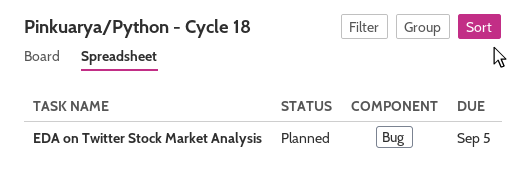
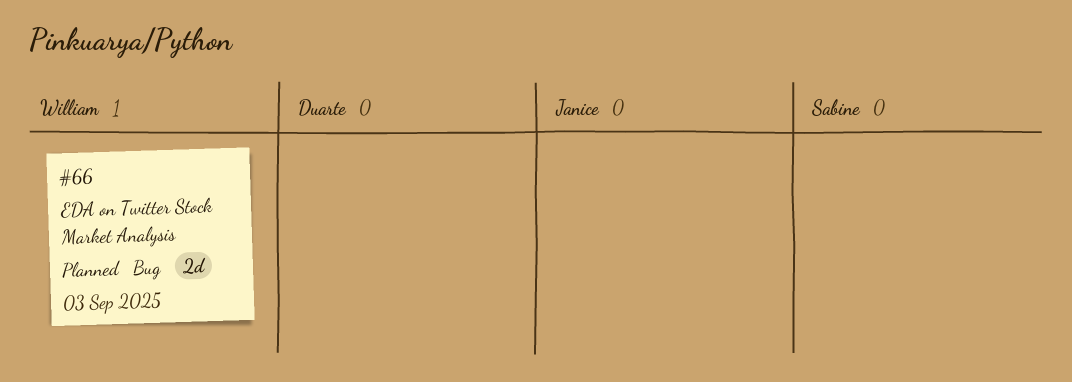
EDA on Twitter Stock Market Analysis, due: Sep 5 -> Sep 3

